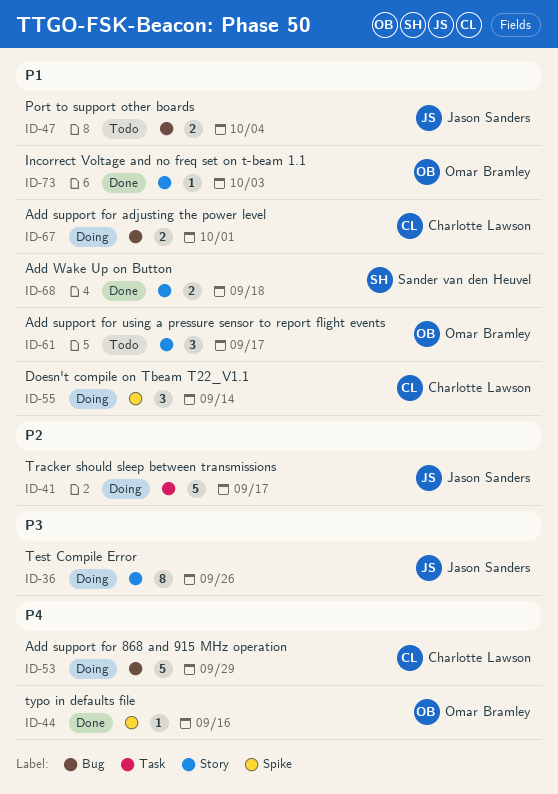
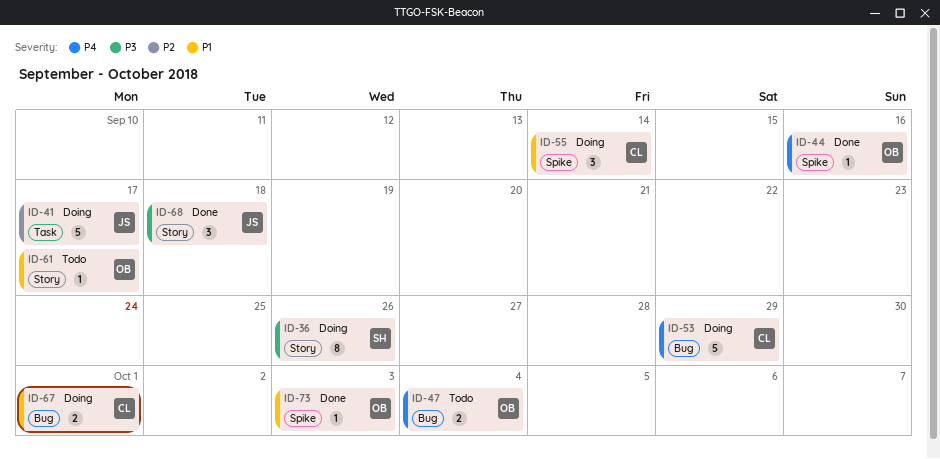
ID-36, owner: Jason Sanders -> Sander van den Heuvel
ID-47, owner: Jason Sanders -> Omar Bramley
ID-47, priority: P1 -> P4
ID-61, estimate: 3 -> 1
ID-68, owner: Sander van den Heuvel -> Jason Sanders
ID-68, priority: P1 -> P3
ID-68, estimate: 2 -> 3
ID-73, label: Story -> Spike

